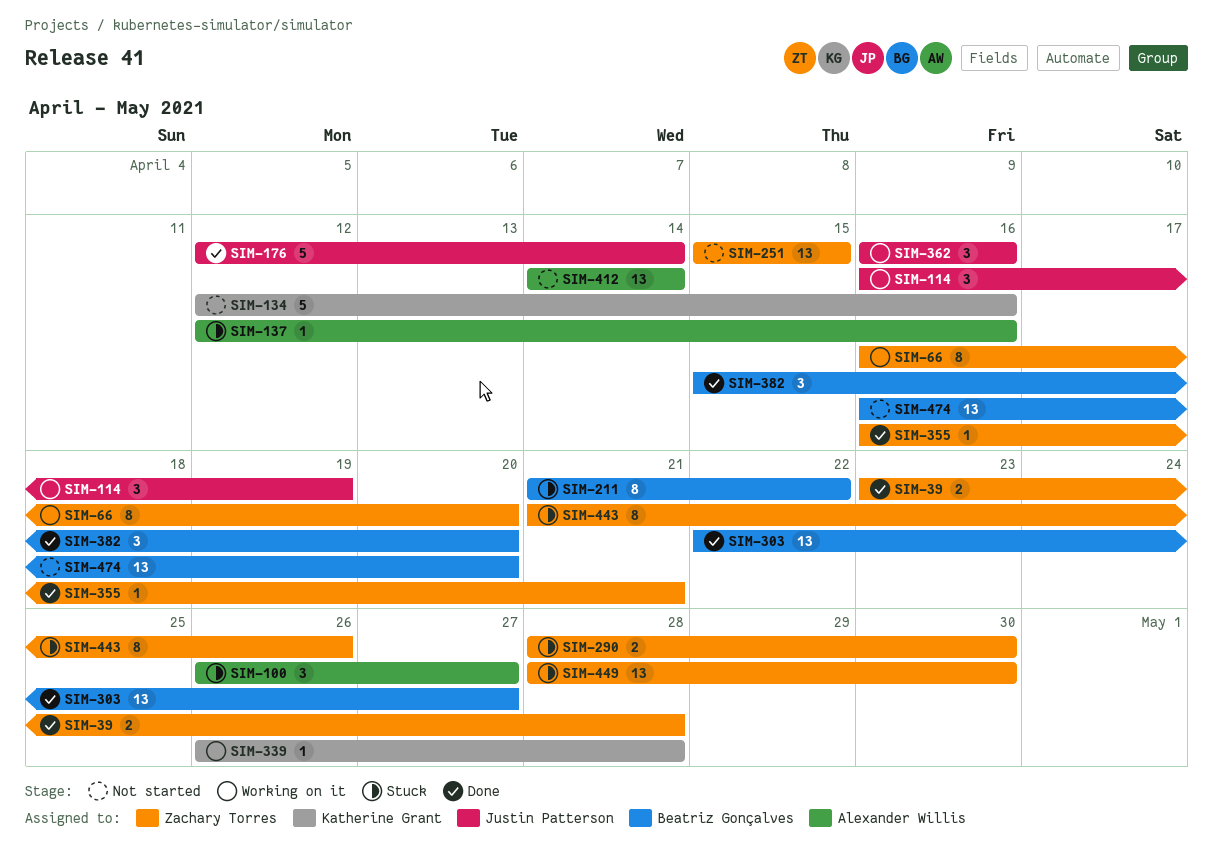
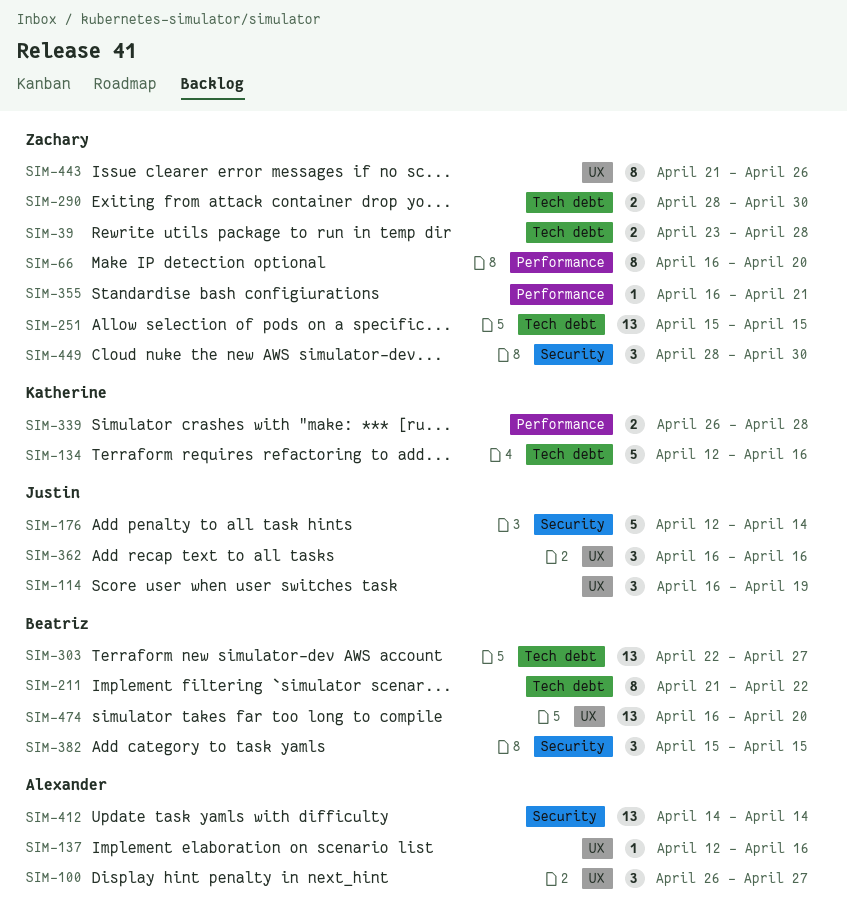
SIM-339, estimate: 1 -> 2
SIM-382, due: Apr 20 -> Apr 15
SIM-449, estimate: 13 -> 3

